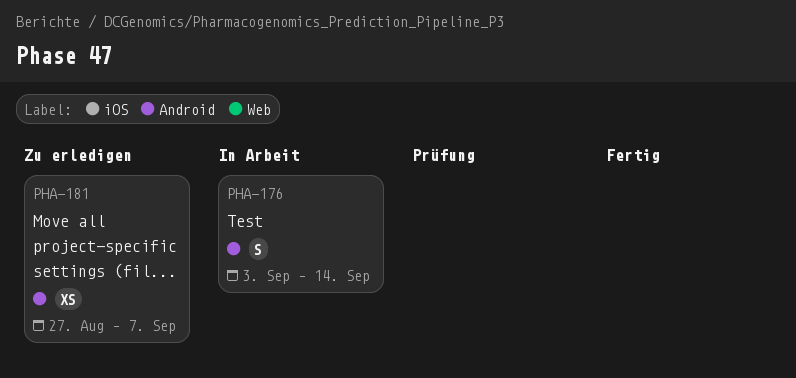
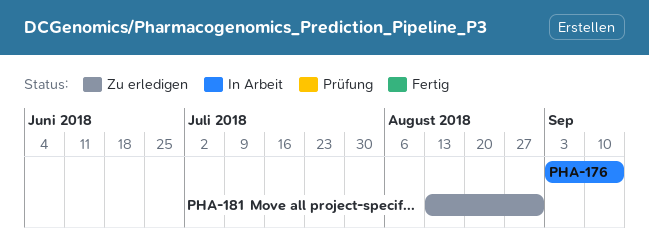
PHA-181, start: Aug 27 -> Aug 13
PHA-181, due: Sep 7 -> Aug 31

